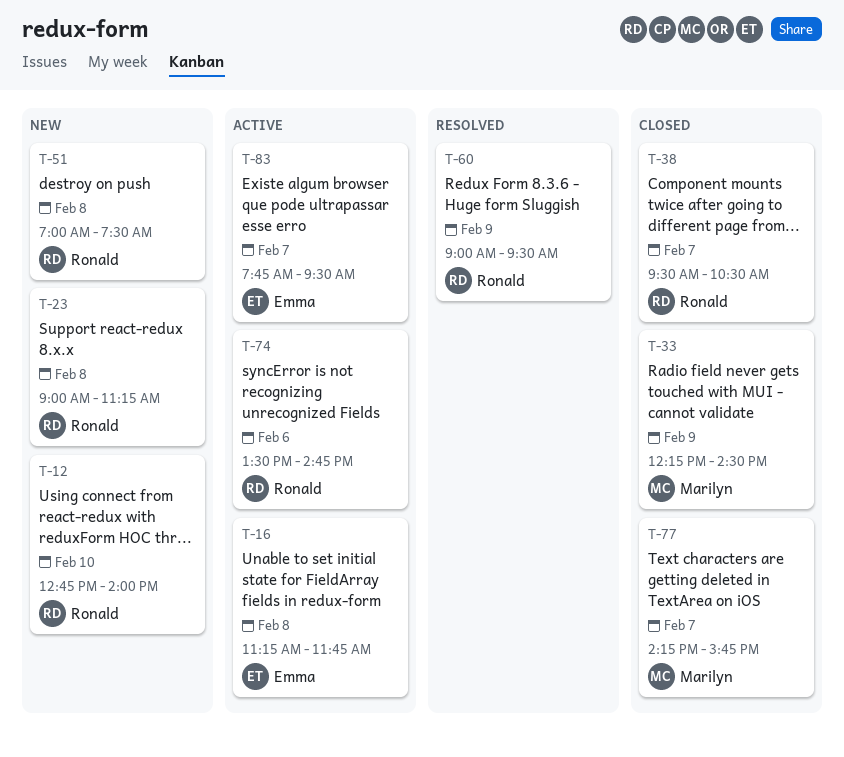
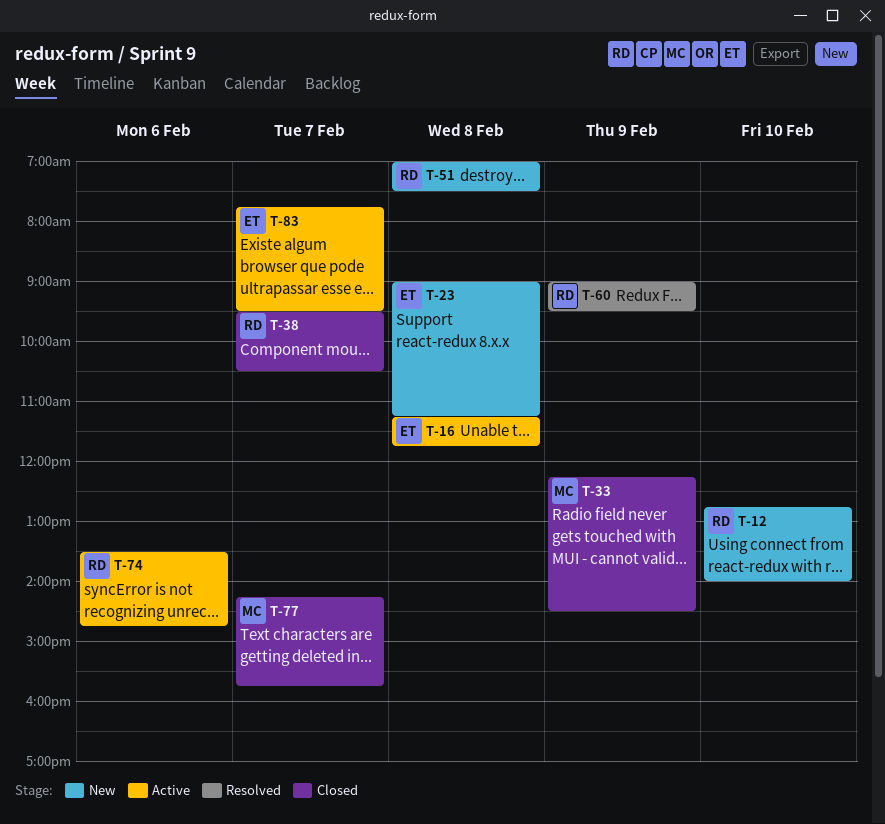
T-23, owner: Ronald -> Emma

